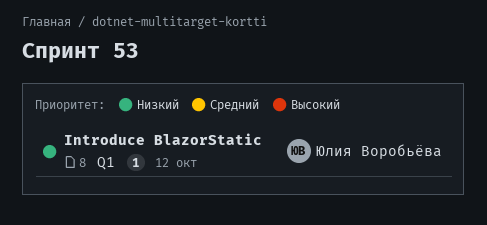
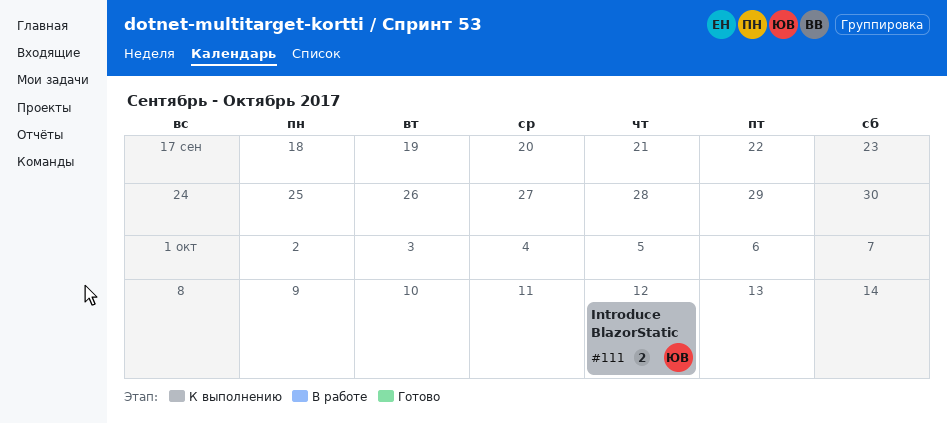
Introduce BlazorStatic, estimate: 1 -> 2

